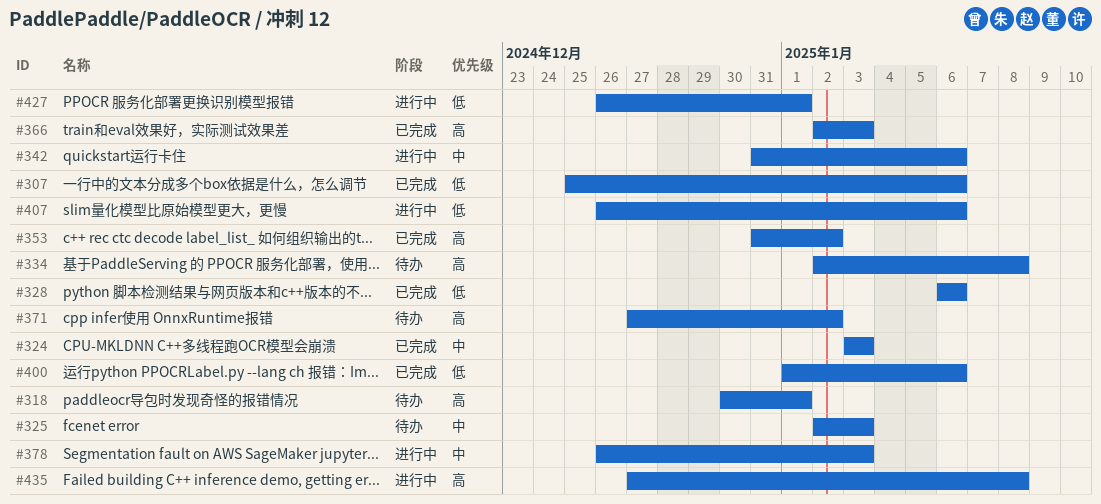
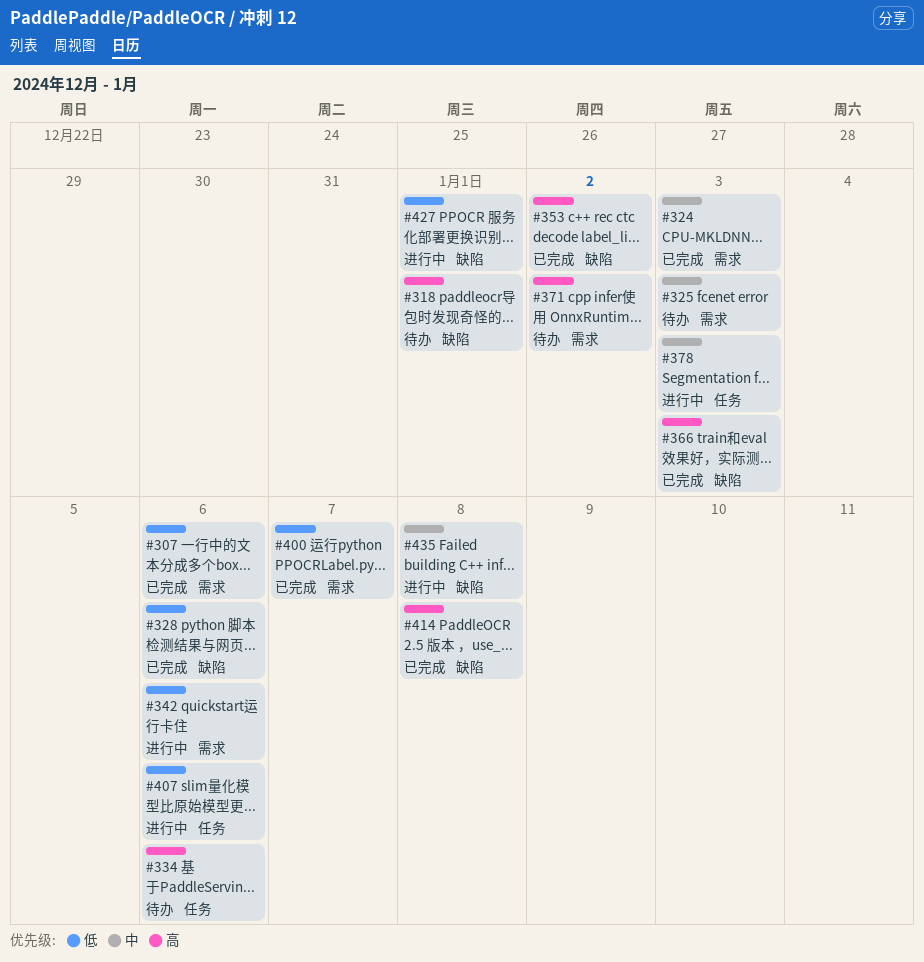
#334, due: Jan 8 -> Jan 6
#342, priority: 中 -> 低
#400, due: Jan 6 -> Jan 7
#414: none -> present
#435, priority: 高 -> 中

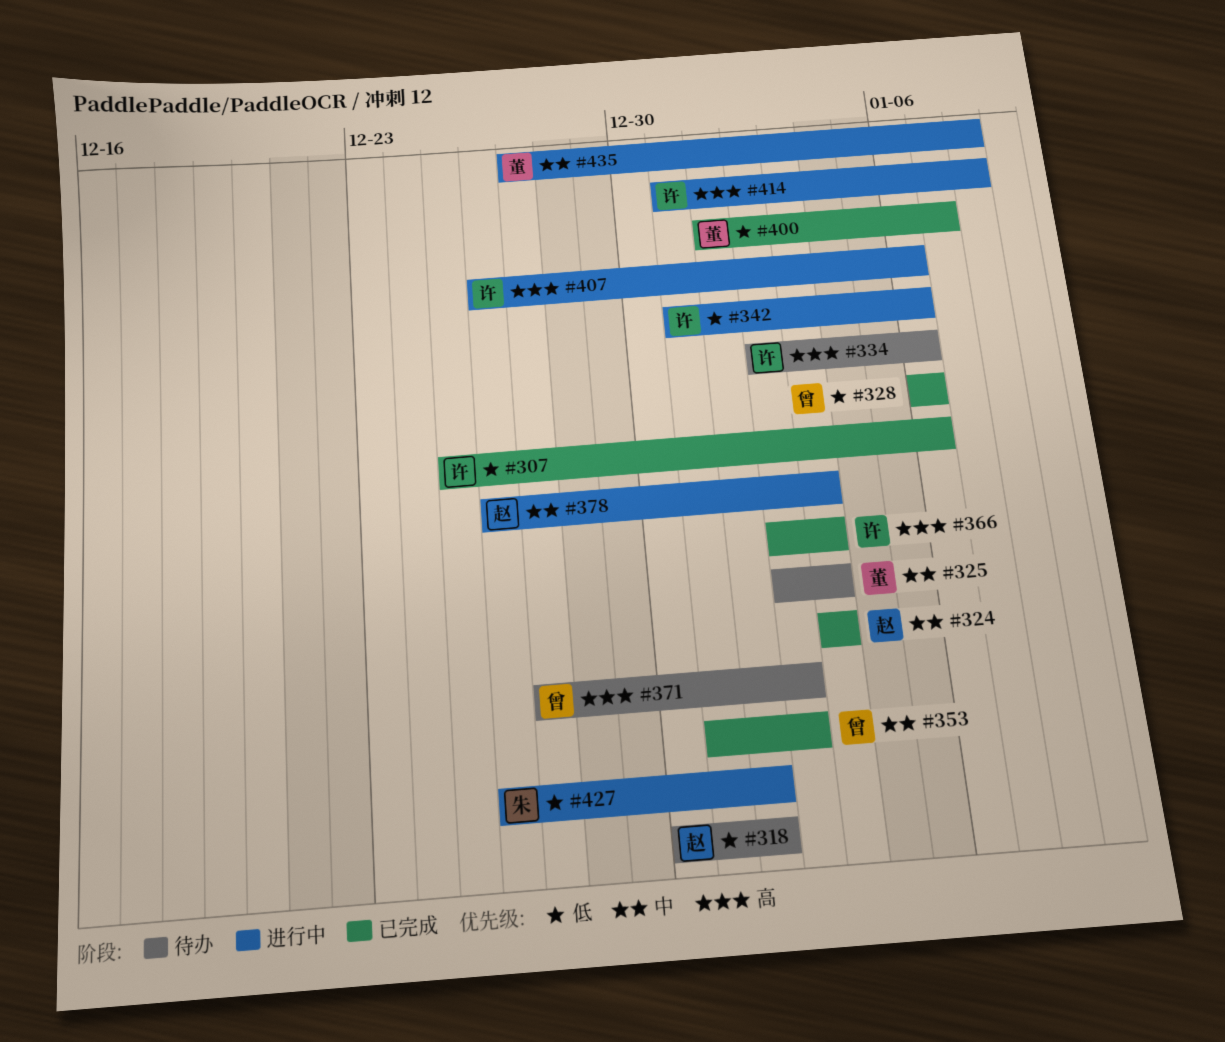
#318, priority: 高 -> 低
#353, priority: 高 -> 中
#407, priority: 低 -> 高
#414, status: 已完成 -> 进行中

